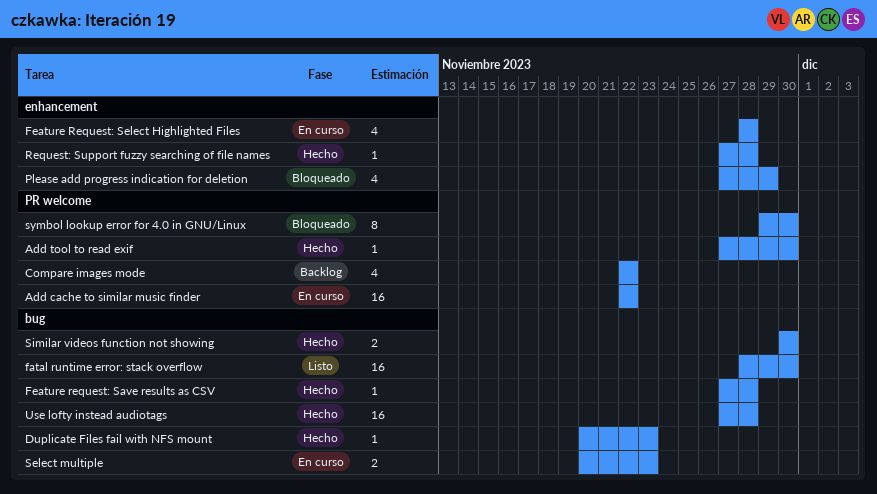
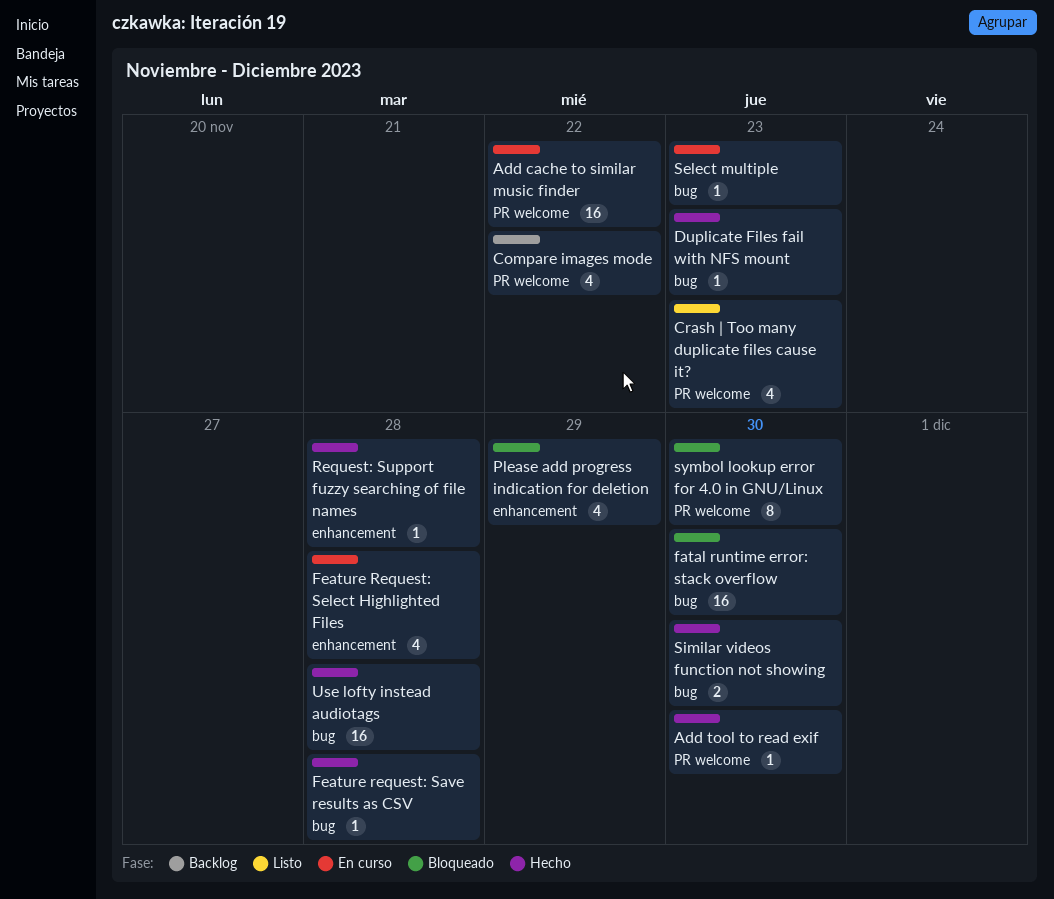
Crash | Too many duplicate files cause it?: none -> present
fatal runtime error: stack overflow, status: Listo -> Bloqueado
Select multiple, estimate: 2 -> 1

